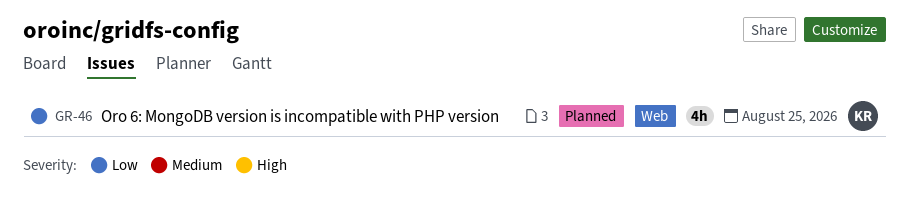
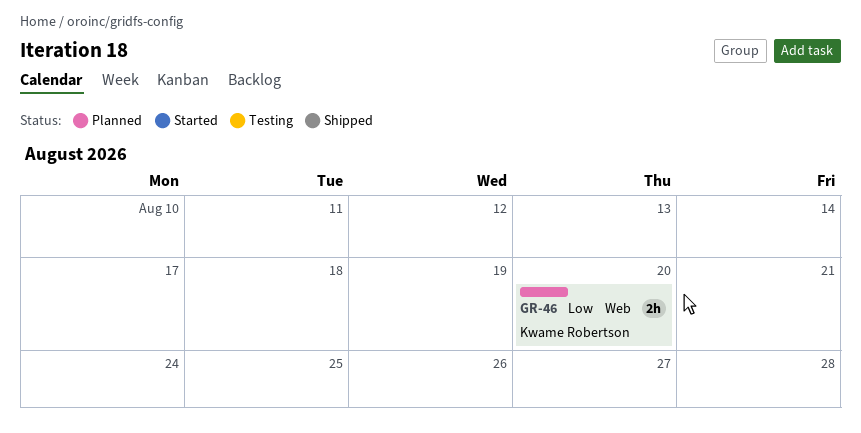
GR-46, estimate: 4h -> 2h
GR-46, due: Aug 25 -> Aug 20

